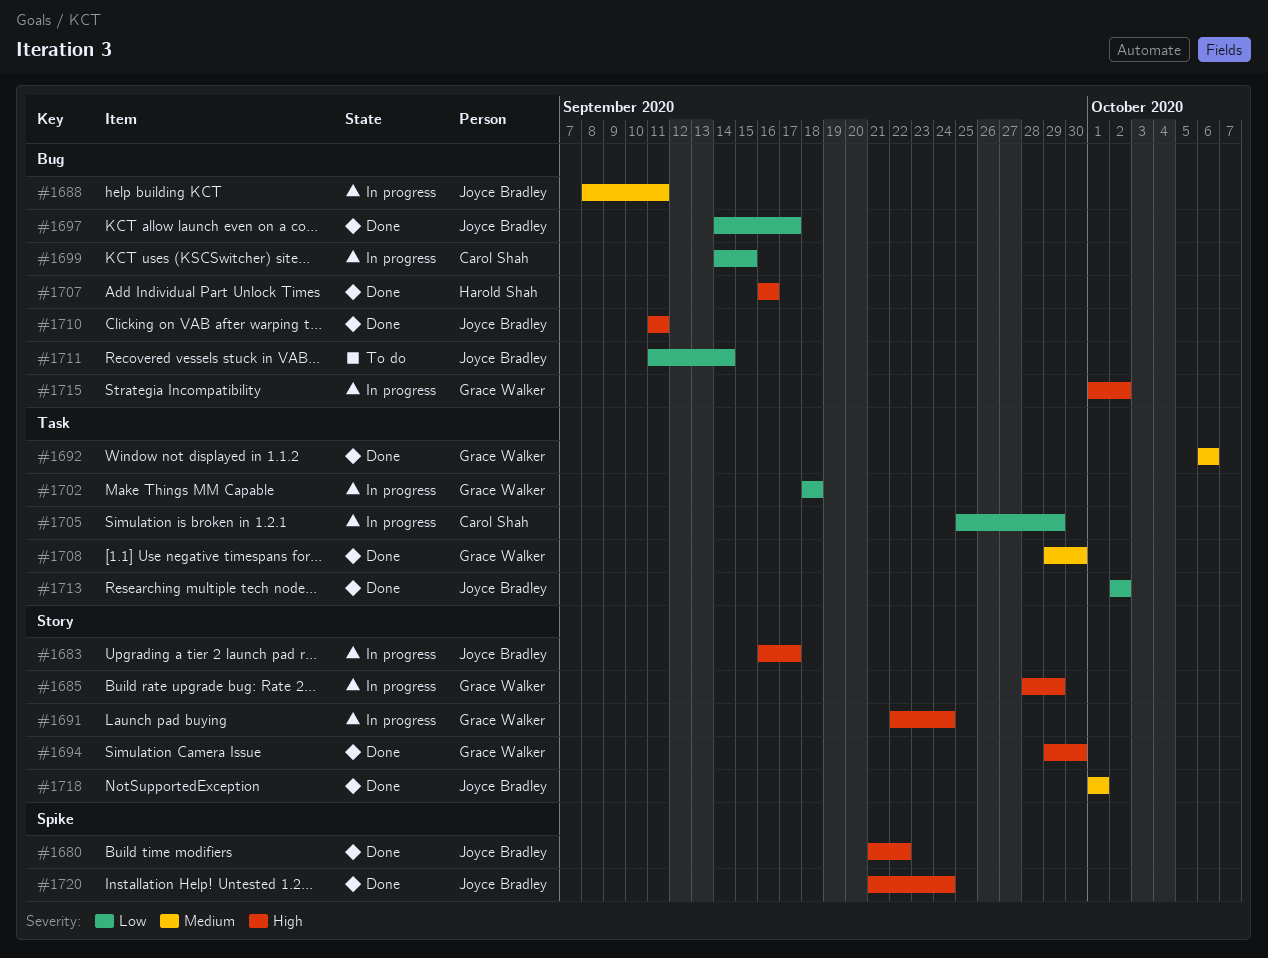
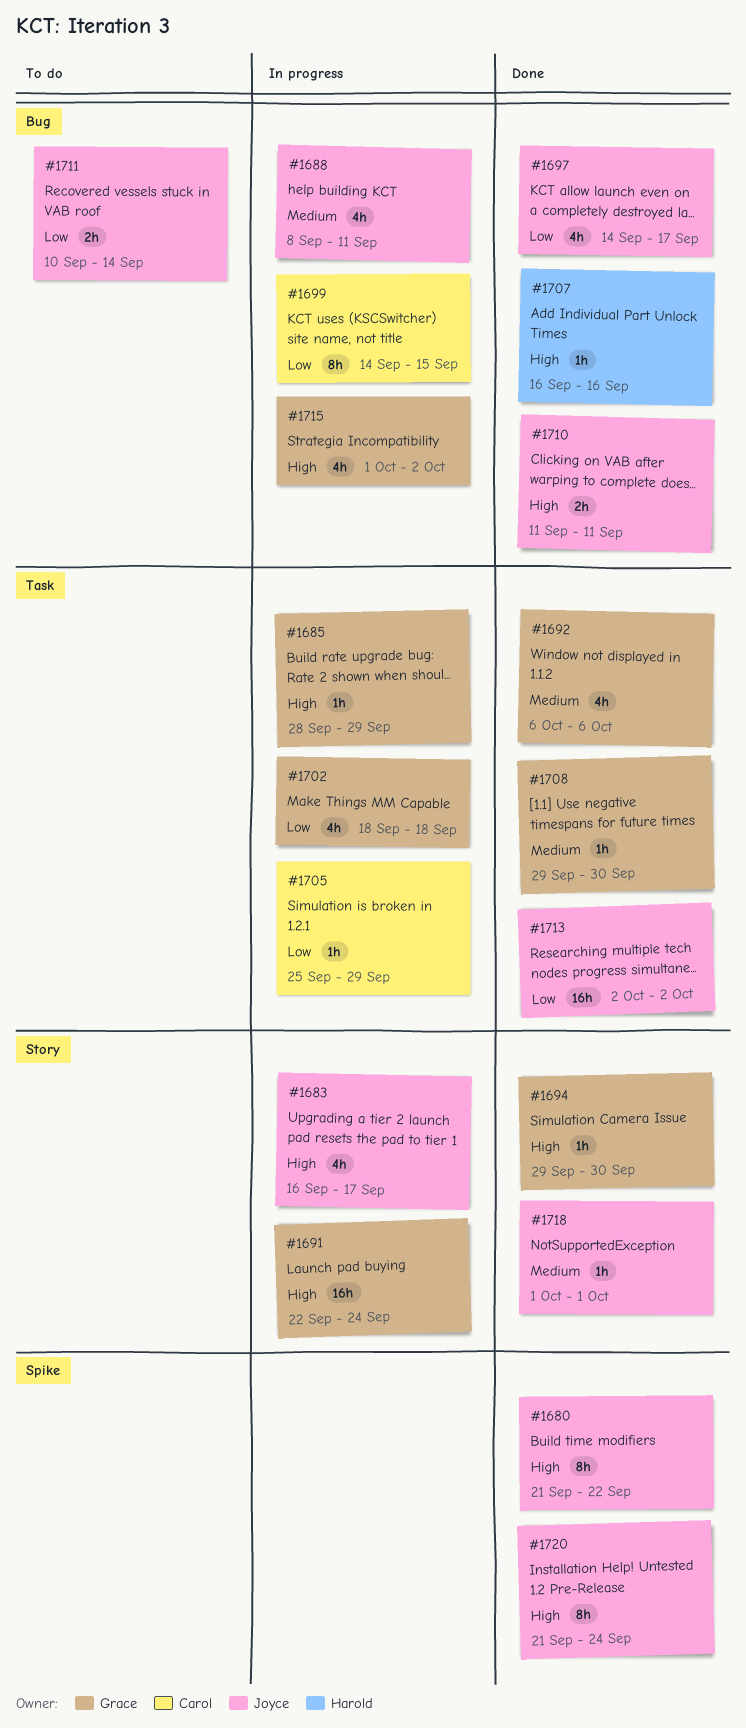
#1685, label: Story -> Task
#1711, start: Sep 11 -> Sep 10

